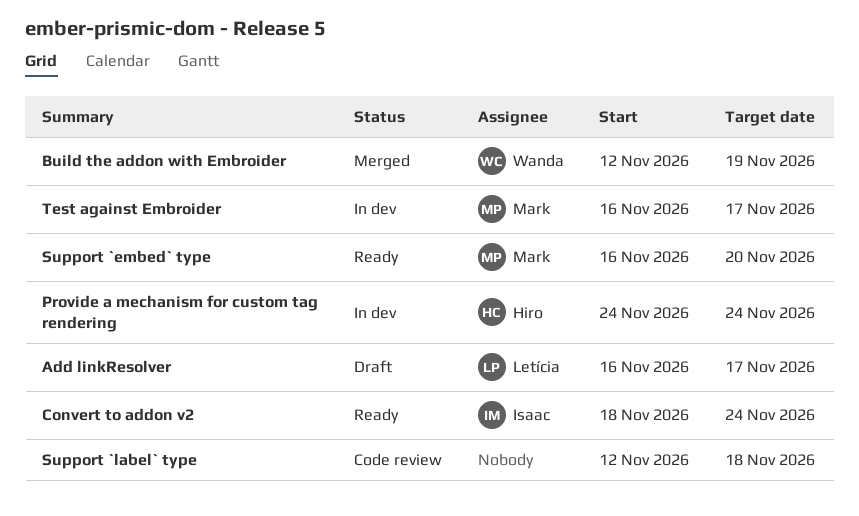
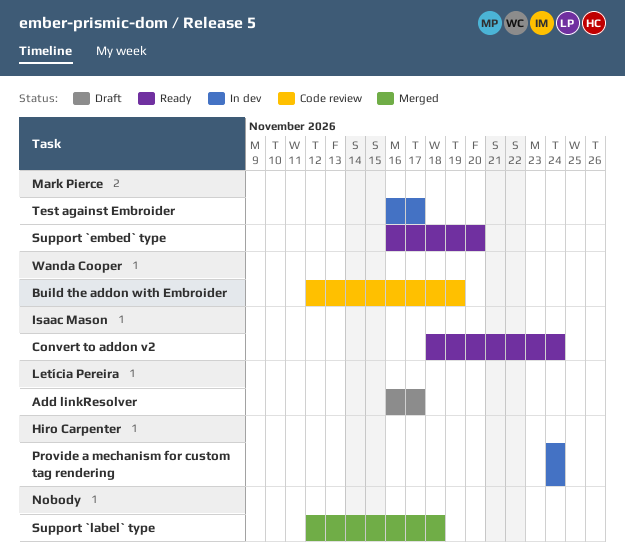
Build the addon with Embroider, status: Merged -> Code review
Support `label` type, status: Code review -> Merged

